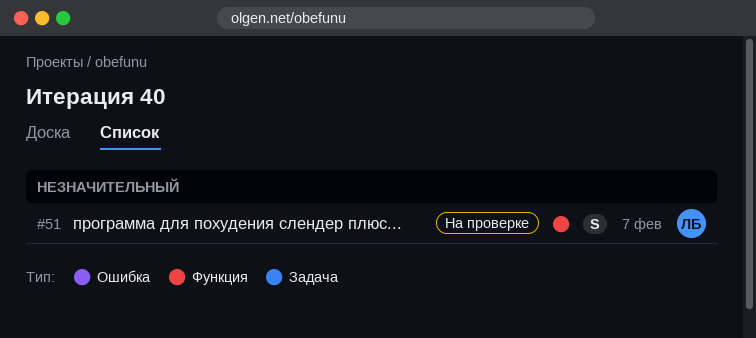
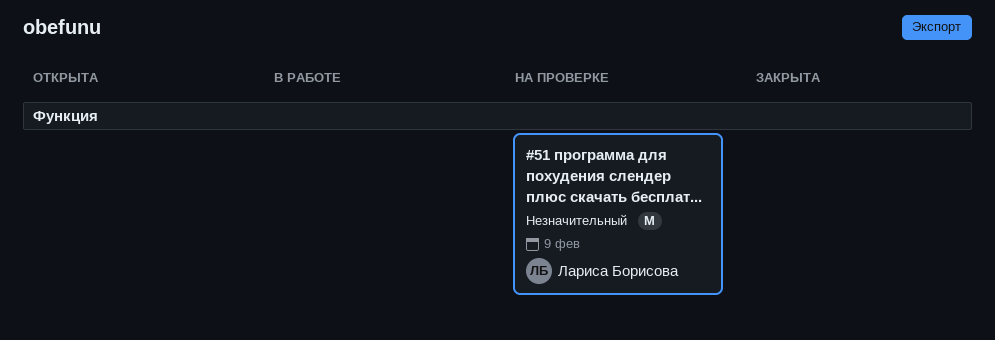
#51, estimate: S -> M
#51, due: Feb 7 -> Feb 9

